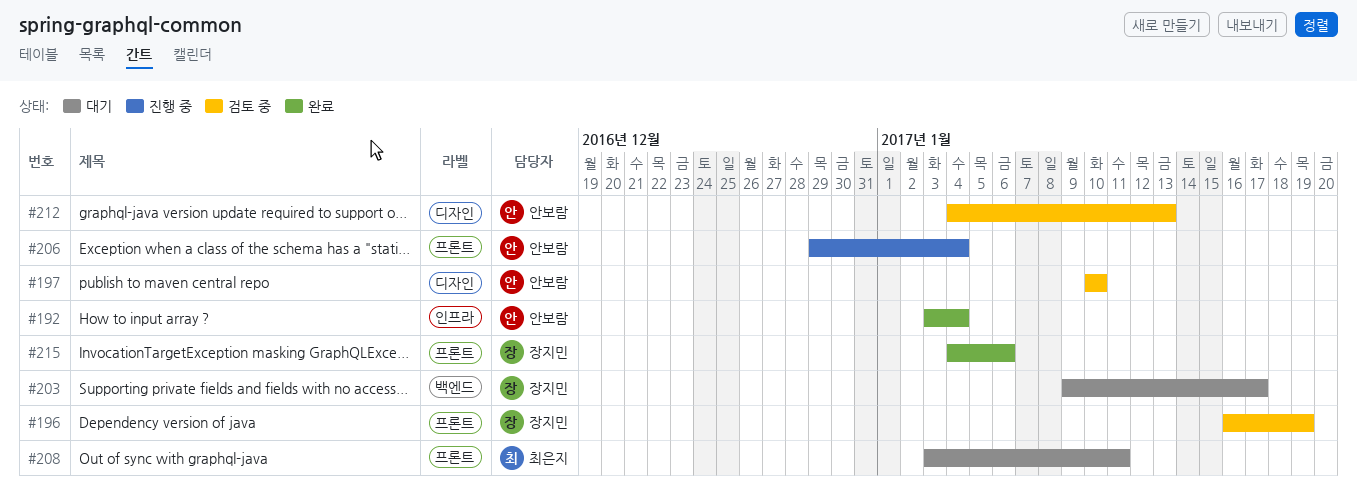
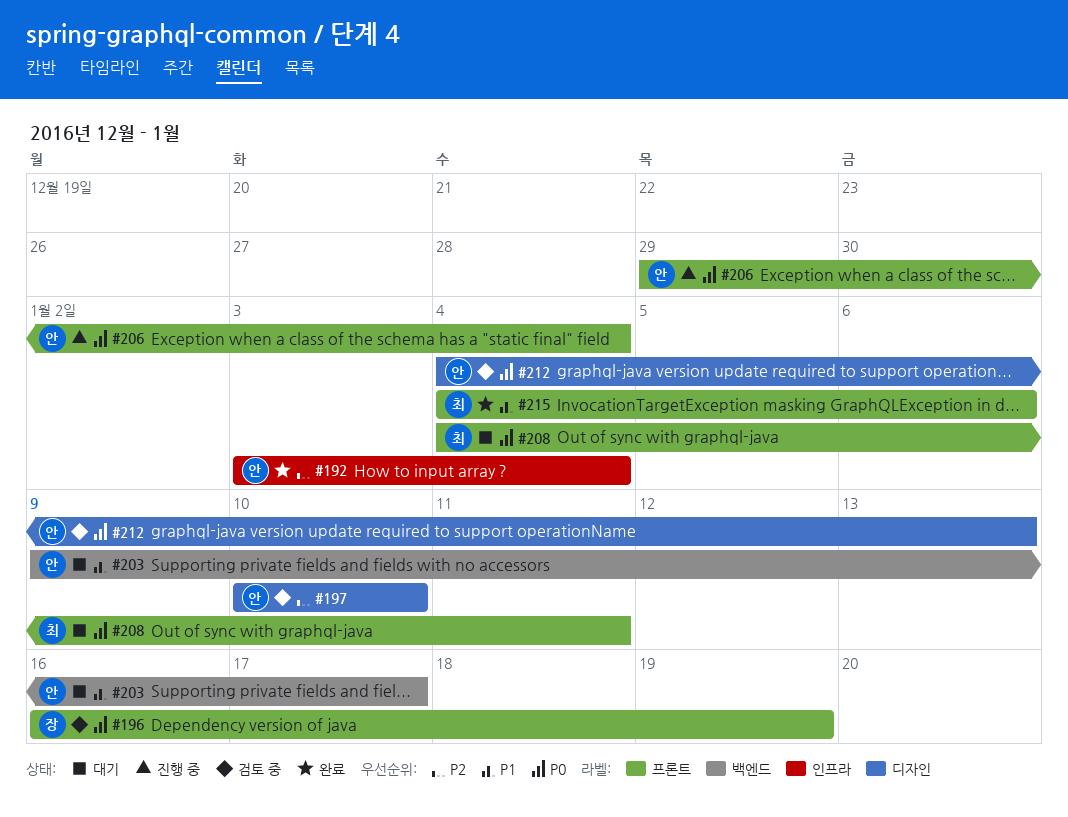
#203, owner: 장지민 -> 안보람
#208, start: Jan 3 -> Jan 4
#215, owner: 장지민 -> 최은지

